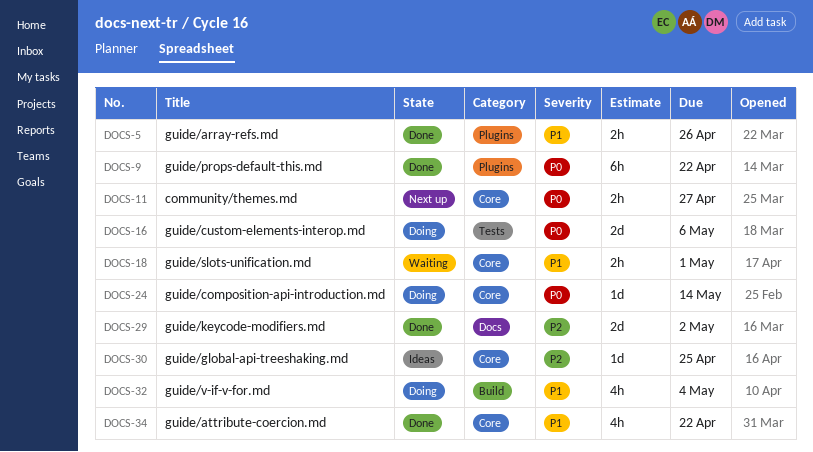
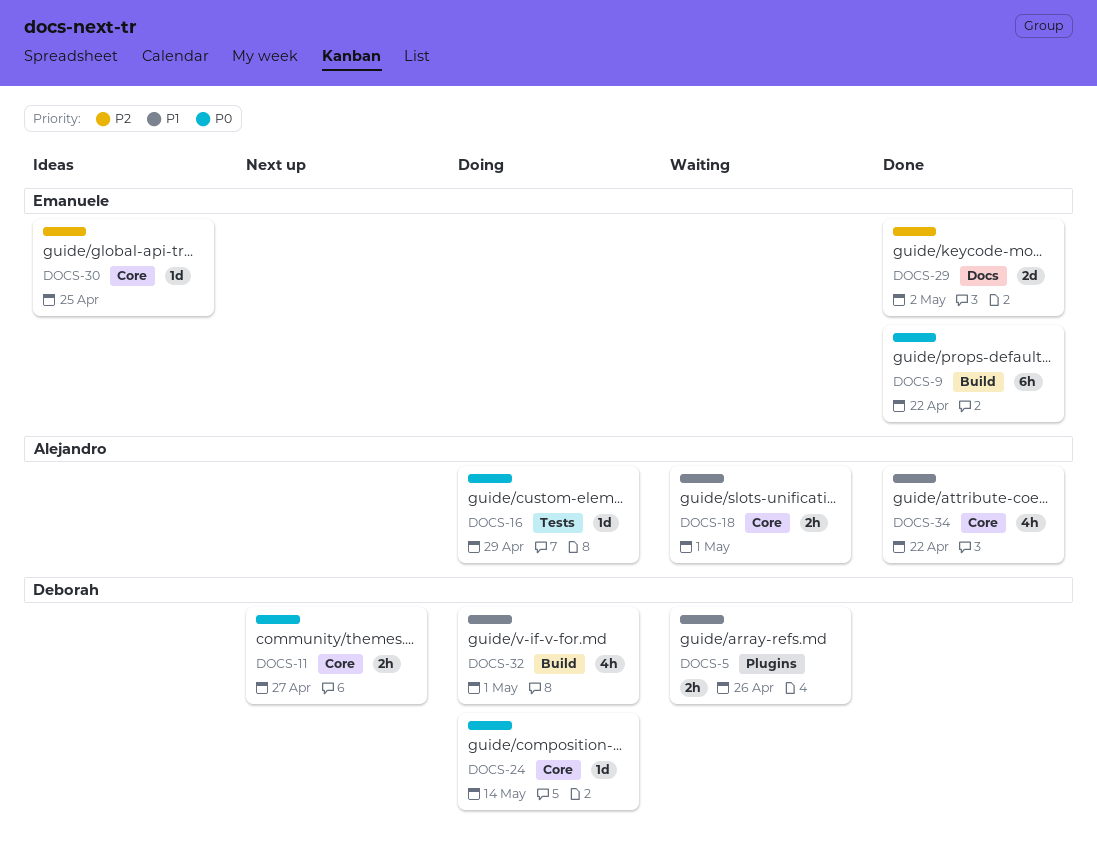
DOCS-5, status: Done -> Waiting
DOCS-9, label: Plugins -> Build
DOCS-16, estimate: 2d -> 1d
DOCS-16, due: May 6 -> Apr 29
DOCS-32, due: May 4 -> May 1

